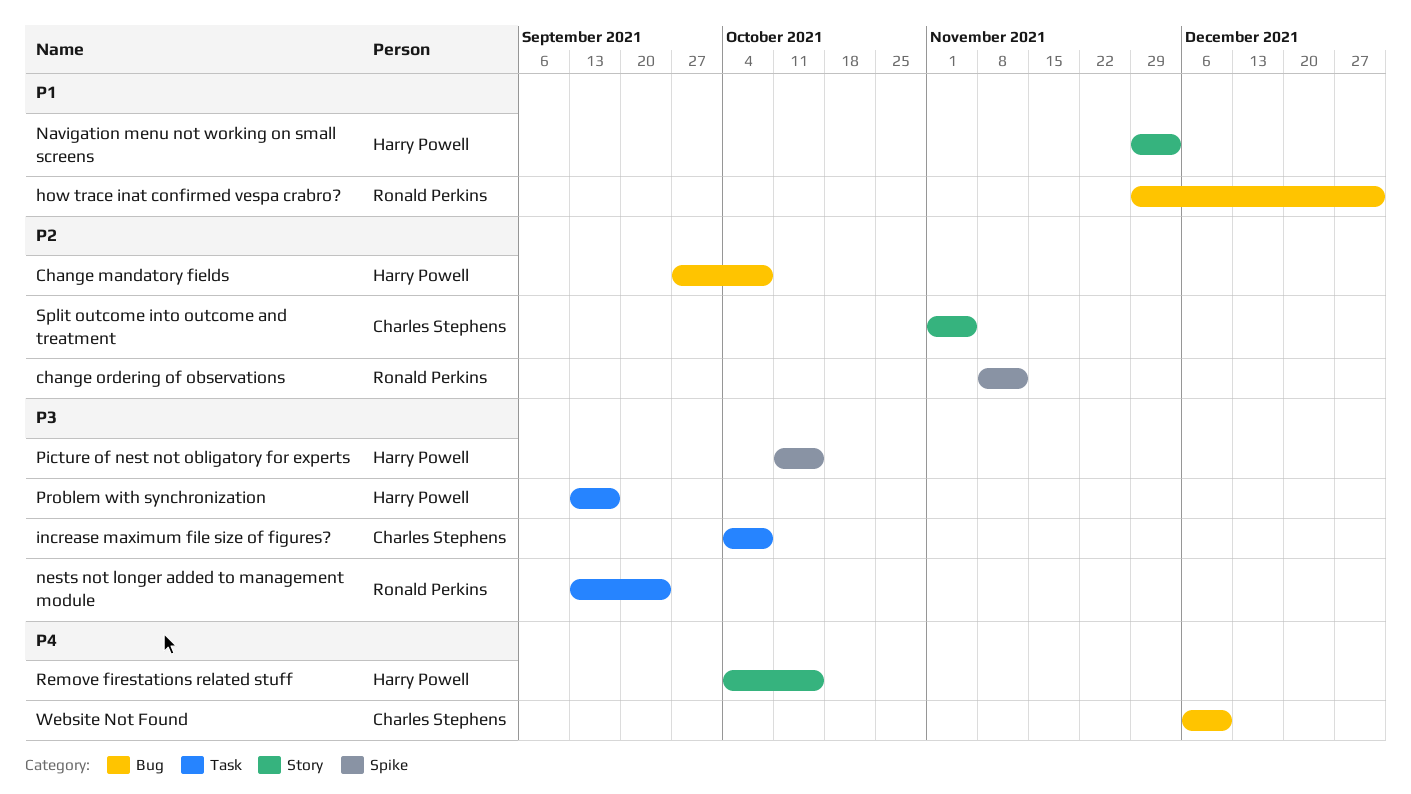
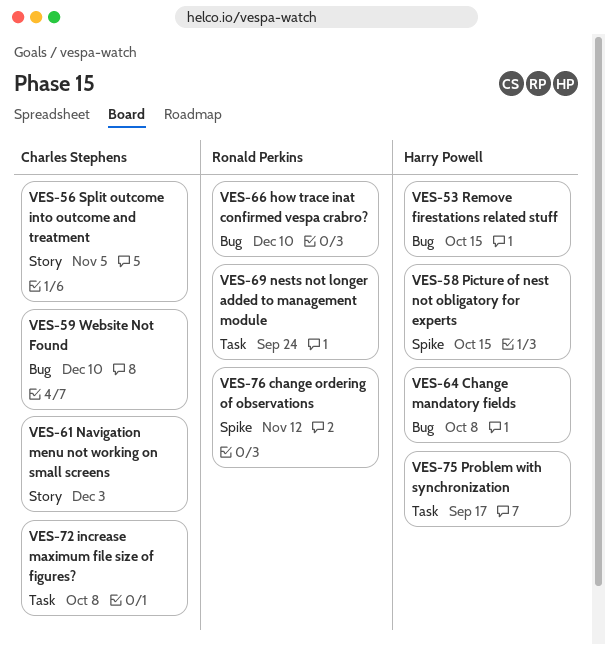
how trace inat confirmed vespa crabro?, due: Dec 31 -> Dec 10
Navigation menu not working on small screens, owner: Harry Powell -> Charles Stephens
Remove firestations related stuff, label: Story -> Bug

